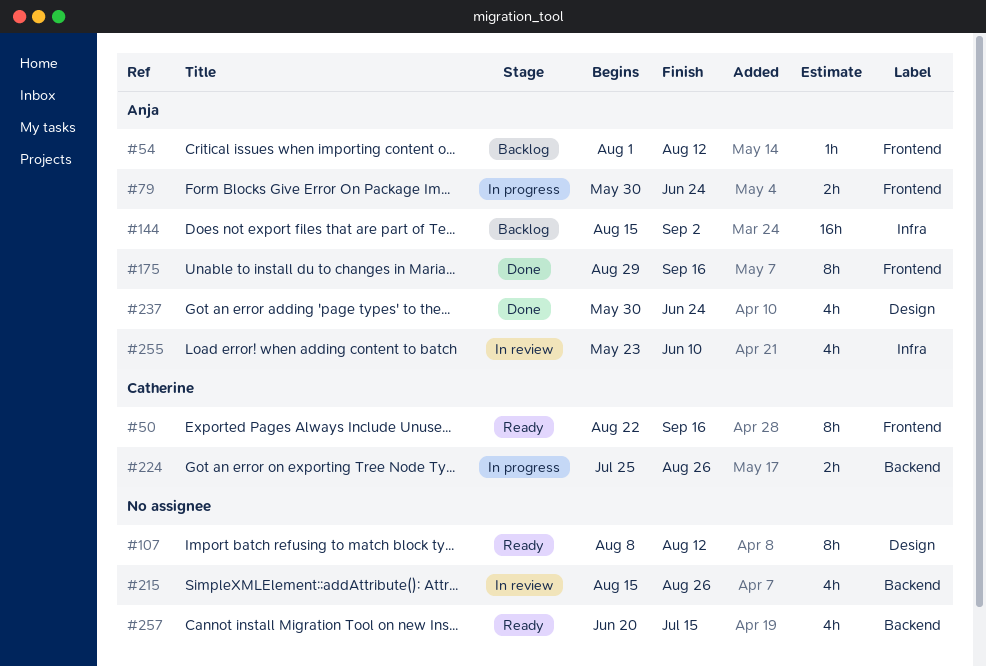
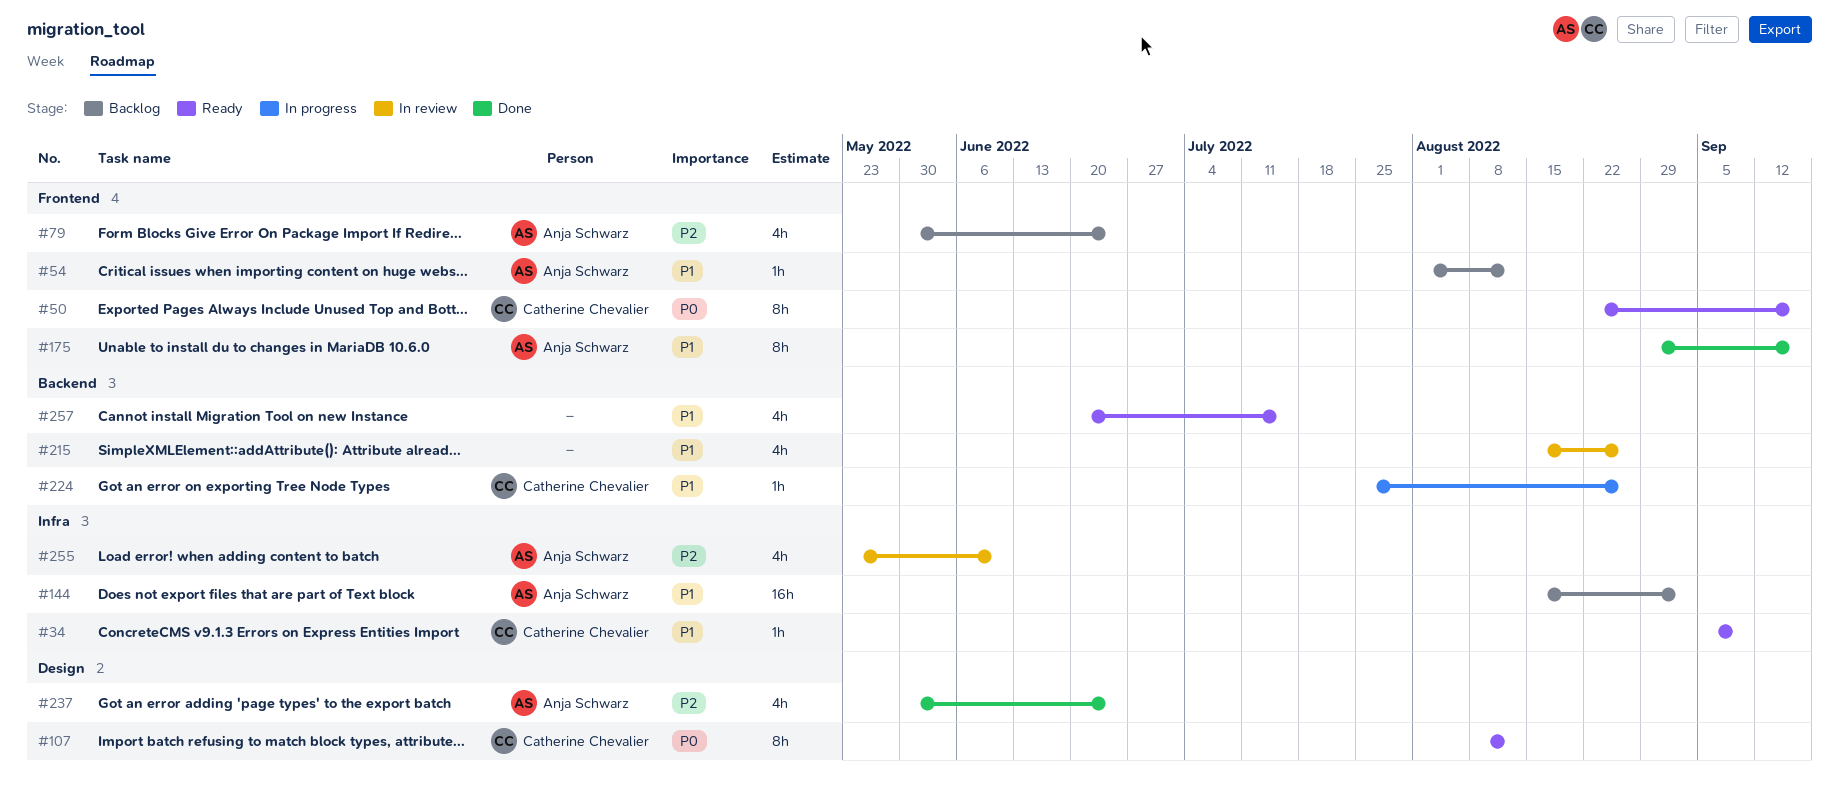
#34: none -> present
#79, status: In progress -> Backlog
#79, estimate: 2h -> 4h
#107, owner: none -> Catherine Chevalier
#224, estimate: 2h -> 1h

